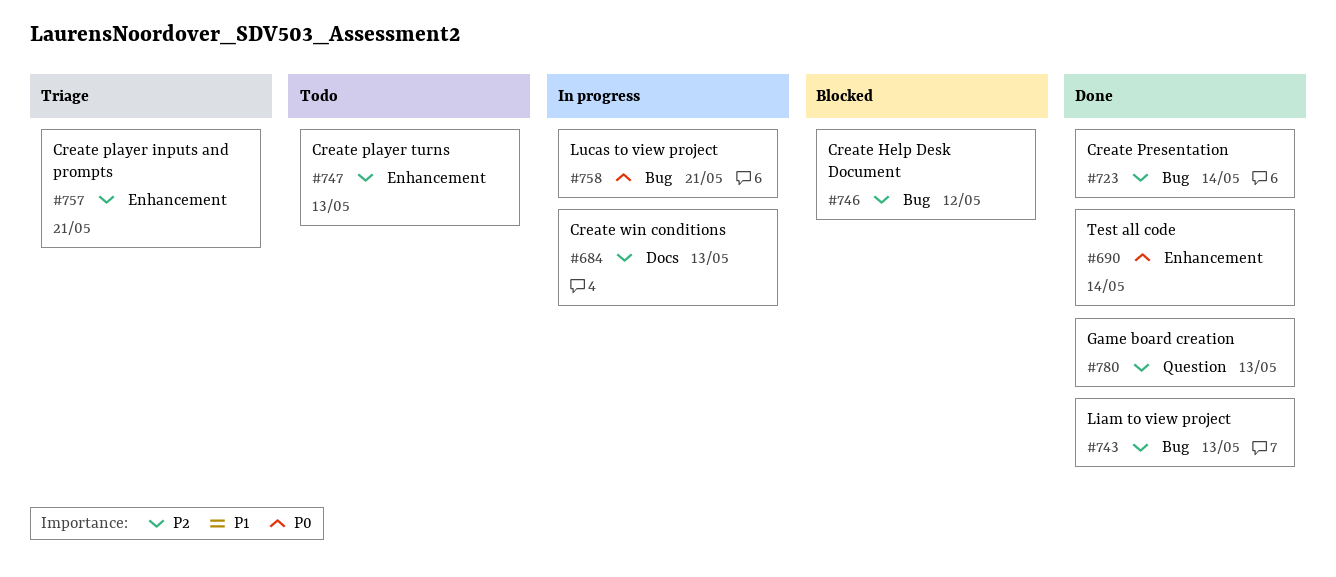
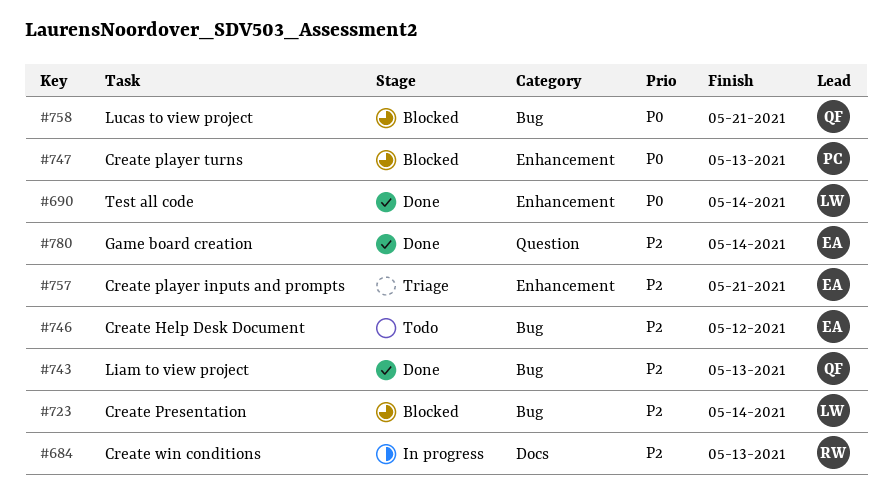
#723, status: Done -> Blocked
#746, status: Blocked -> Todo
#747, status: Todo -> Blocked
#747, priority: P2 -> P0
#758, status: In progress -> Blocked
#780, due: May 13 -> May 14

